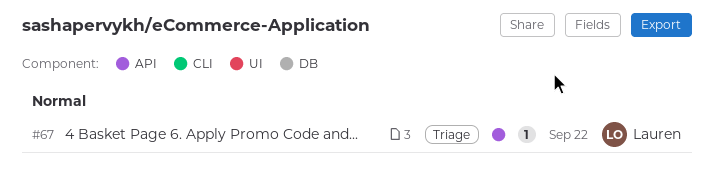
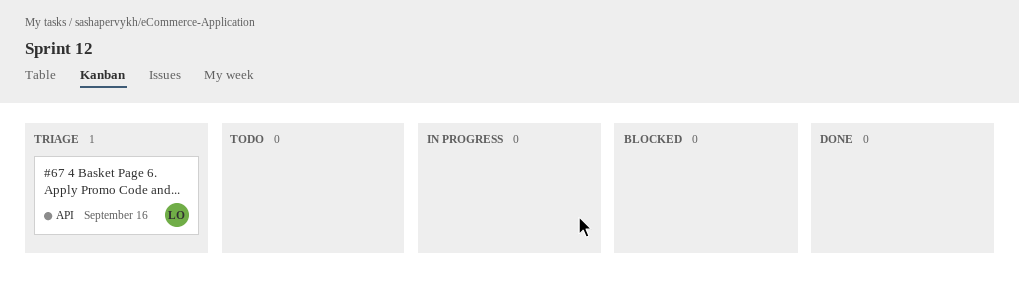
#67, due: Sep 22 -> Sep 16

